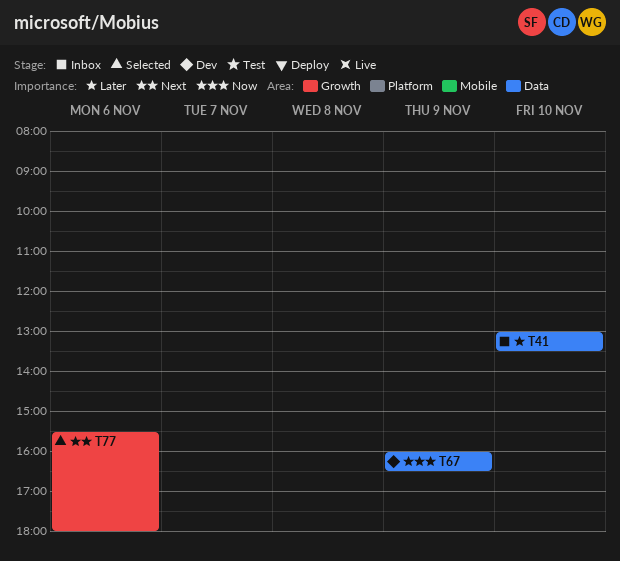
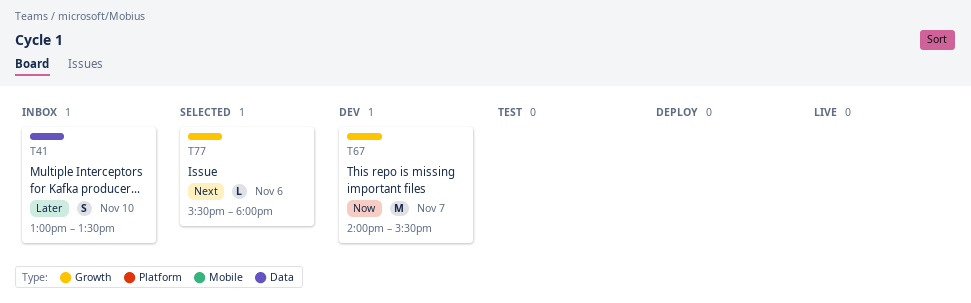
T67, label: Data -> Growth
T67, day: Nov 9 -> Nov 7
T67, begins: 16:00 -> 14:00
T67, ends: 16:30 -> 15:30

